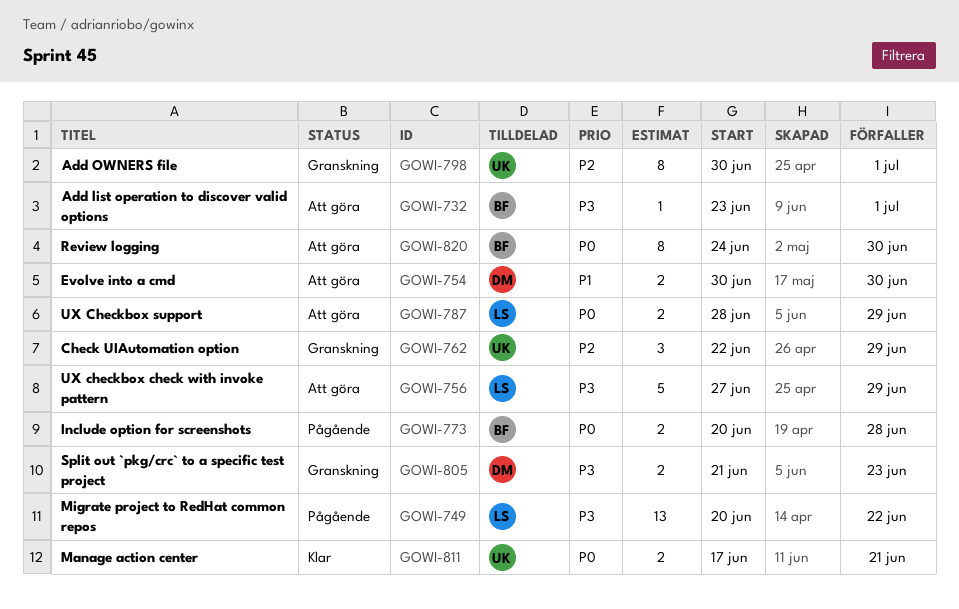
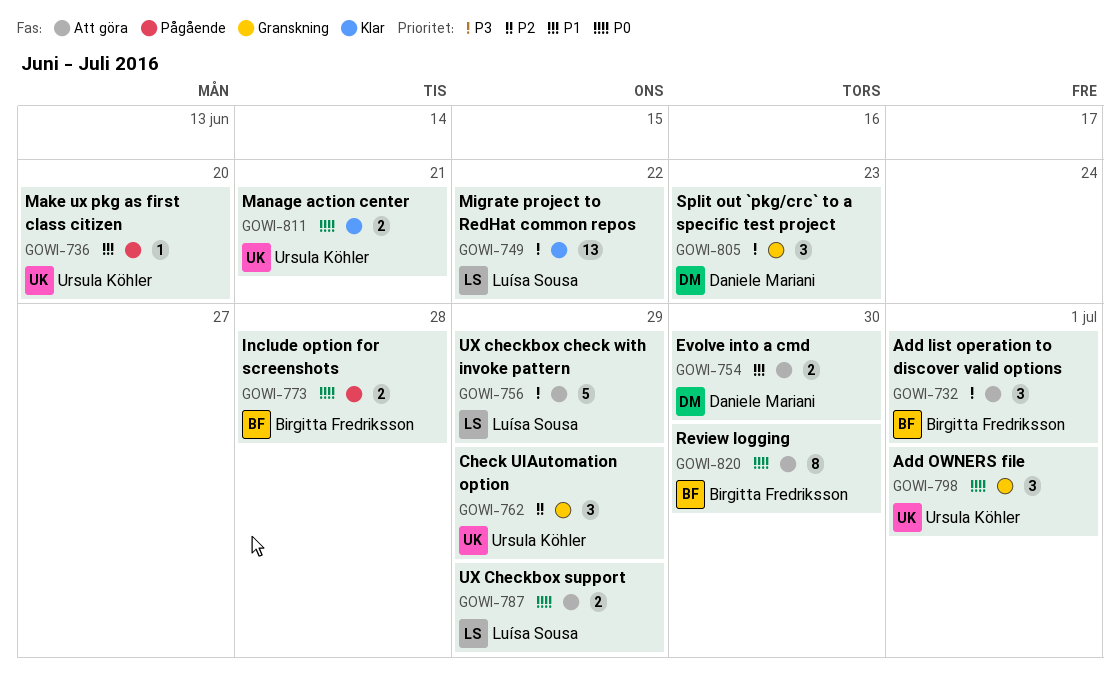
GOWI-732, estimate: 1 -> 3
GOWI-736: none -> present
GOWI-749, status: Pågående -> Klar
GOWI-798, priority: P2 -> P0
GOWI-798, estimate: 8 -> 3
GOWI-805, estimate: 2 -> 3

